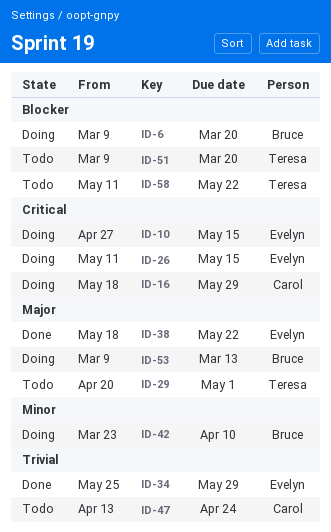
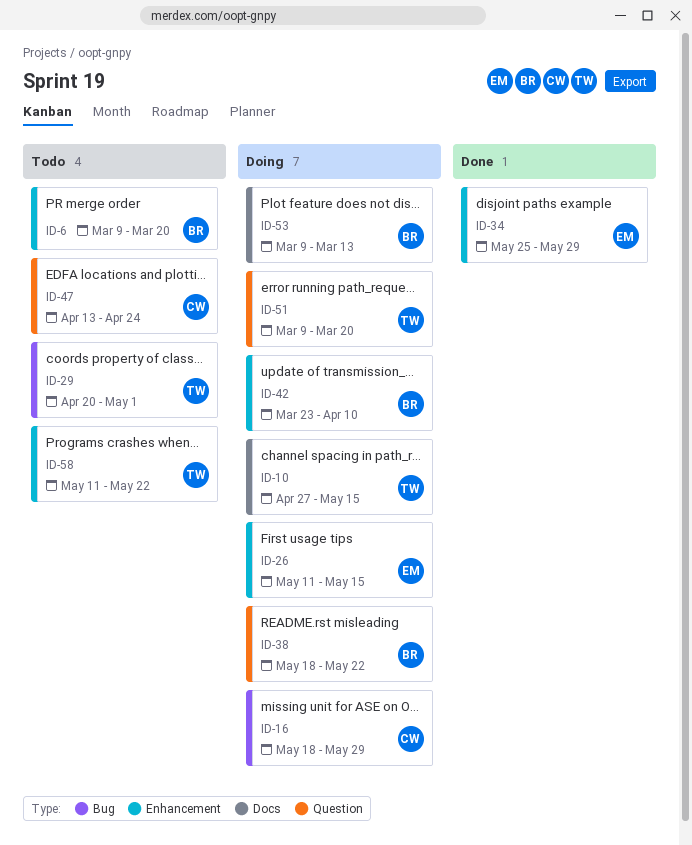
ID-6, status: Doing -> Todo
ID-10, owner: Evelyn -> Teresa
ID-38, status: Done -> Doing
ID-38, owner: Evelyn -> Bruce
ID-51, status: Todo -> Doing

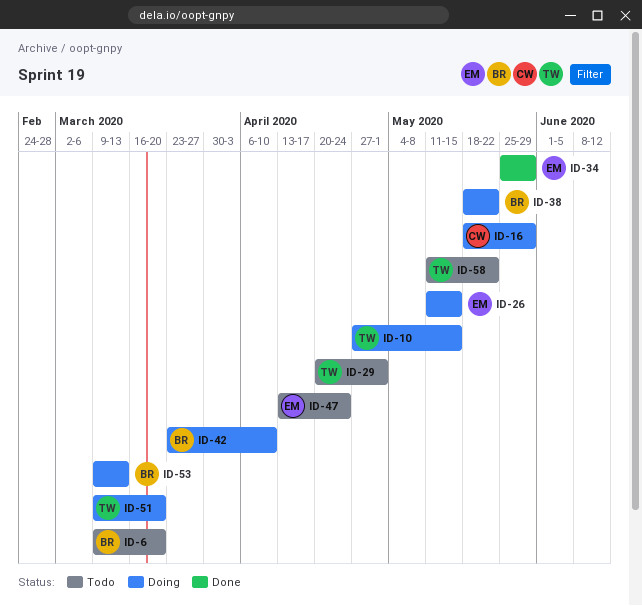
ID-47, owner: CW -> EM

